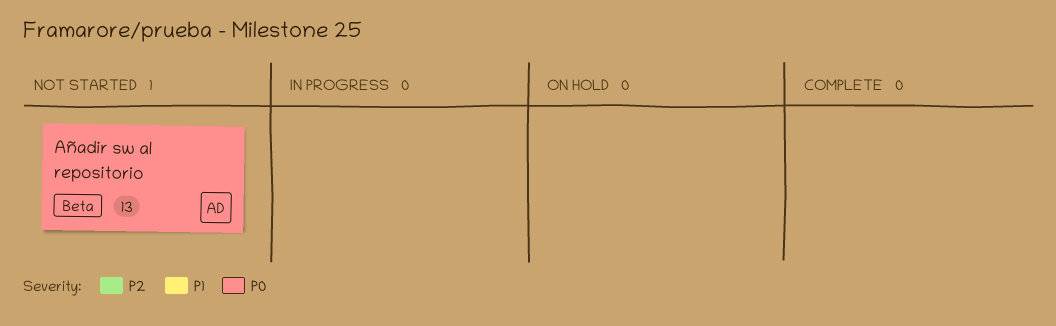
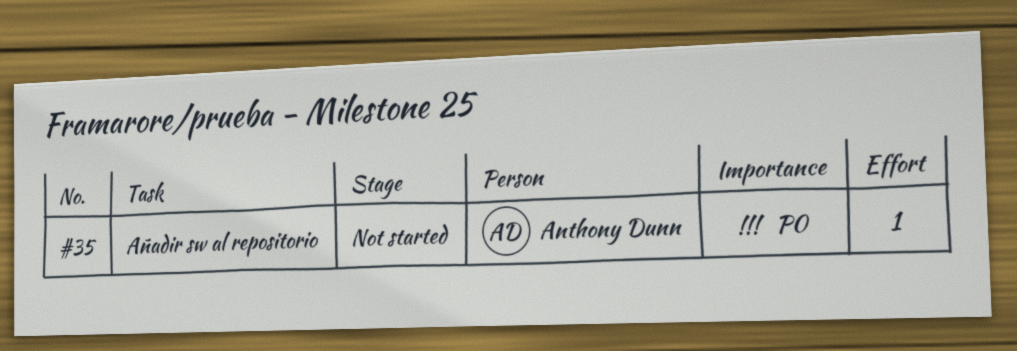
Añadir sw al repositorio, estimate: 13 -> 1

